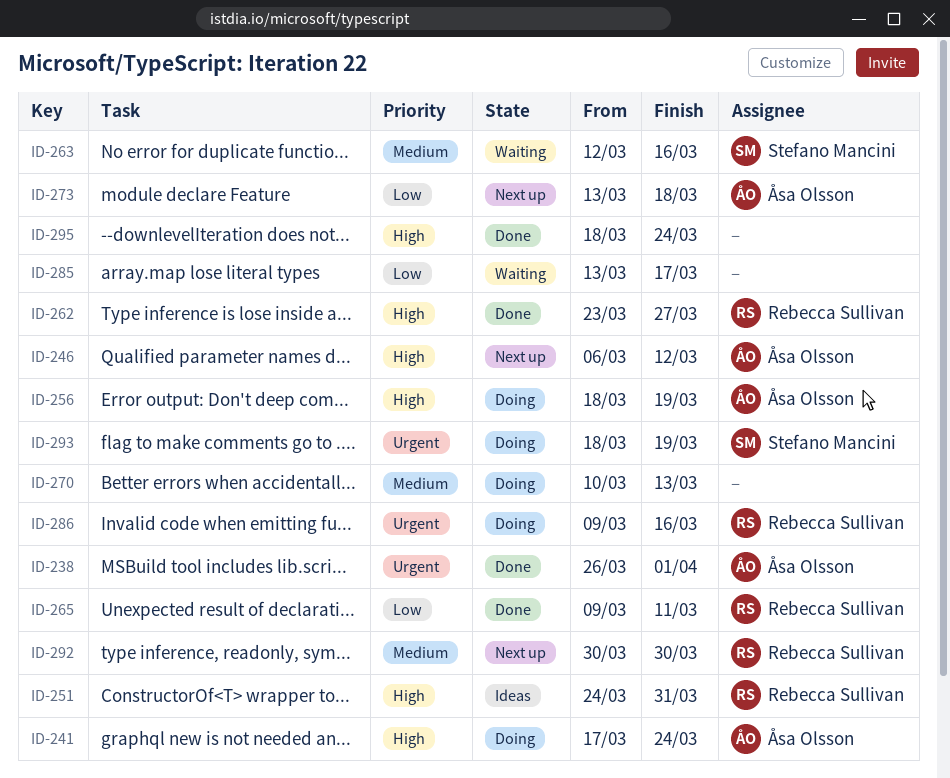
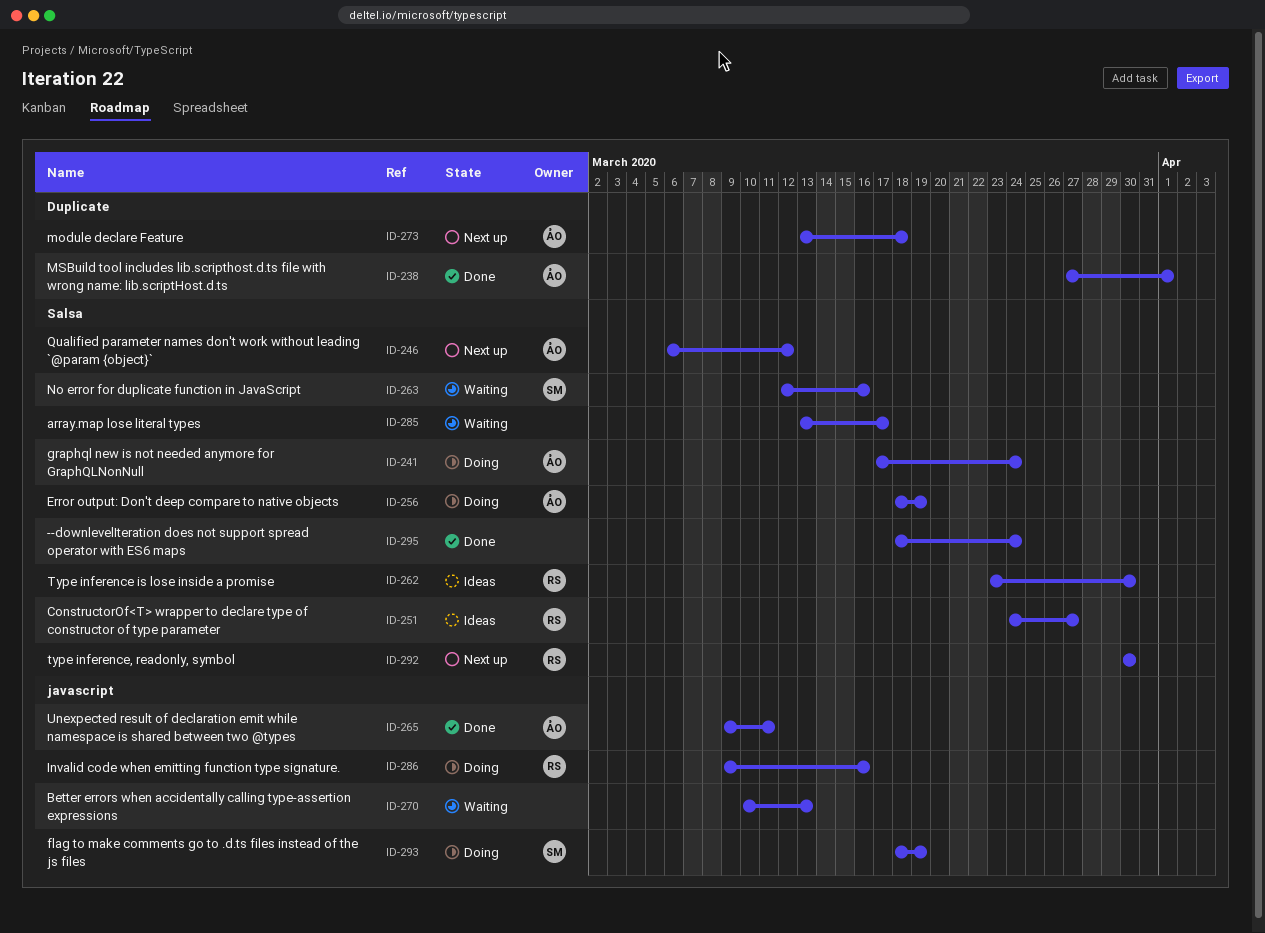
ID-238, start: Mar 26 -> Mar 27
ID-251, due: Mar 31 -> Mar 27
ID-262, status: Done -> Ideas
ID-262, due: Mar 27 -> Mar 30
ID-265, owner: Rebecca Sullivan -> Åsa Olsson
ID-270, status: Doing -> Waiting

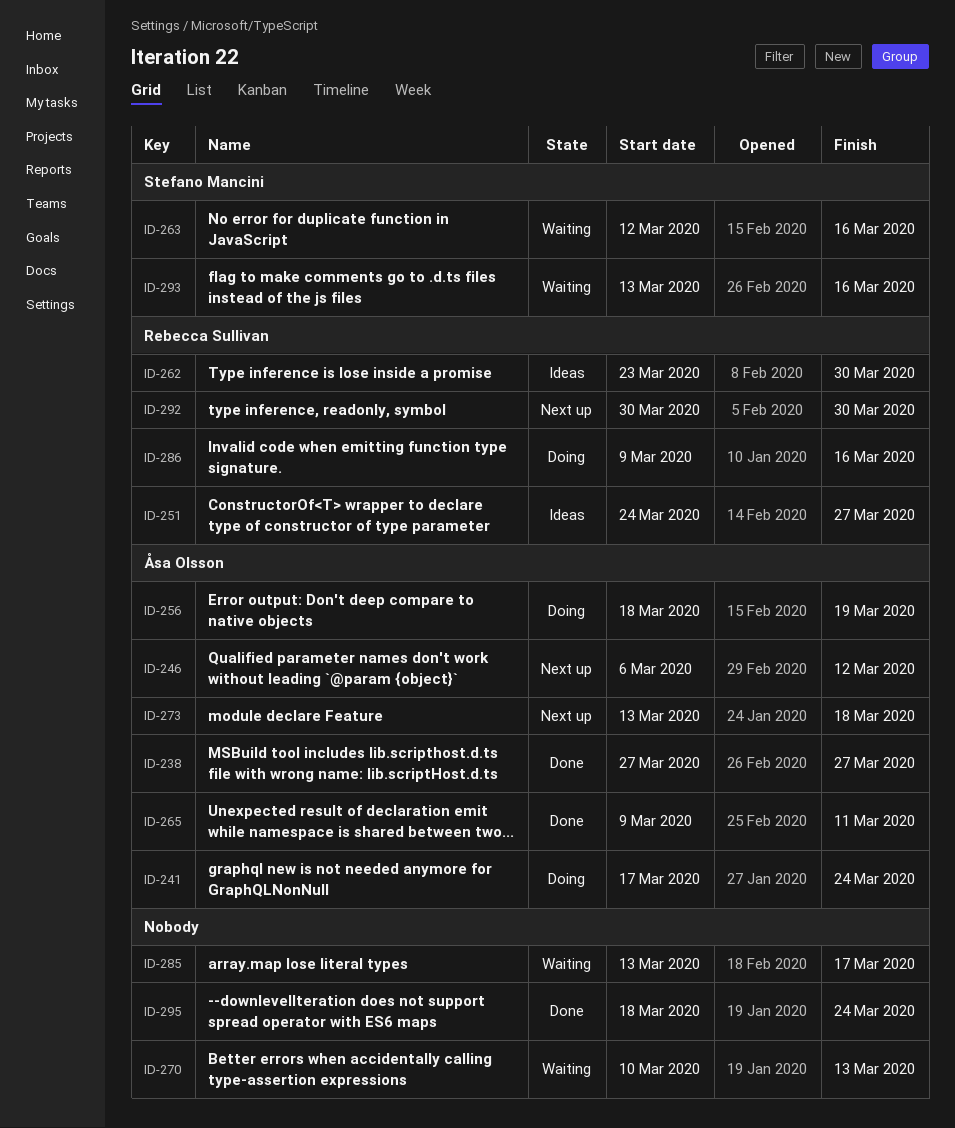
ID-238, due: Apr 1 -> Mar 27
ID-293, status: Doing -> Waiting
ID-293, start: Mar 18 -> Mar 13
ID-293, due: Mar 19 -> Mar 16

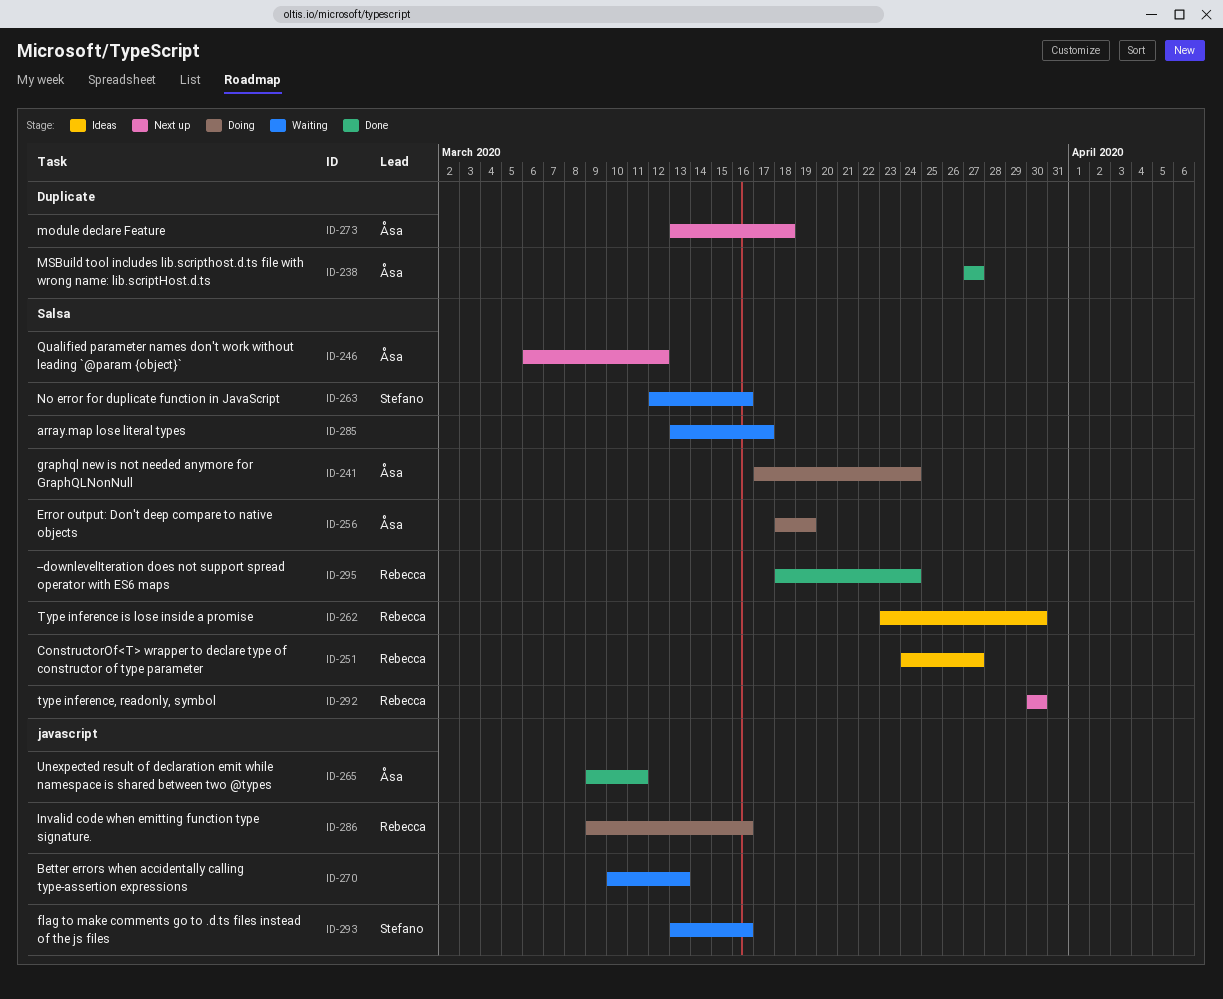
ID-295, owner: none -> Rebecca Sullivan

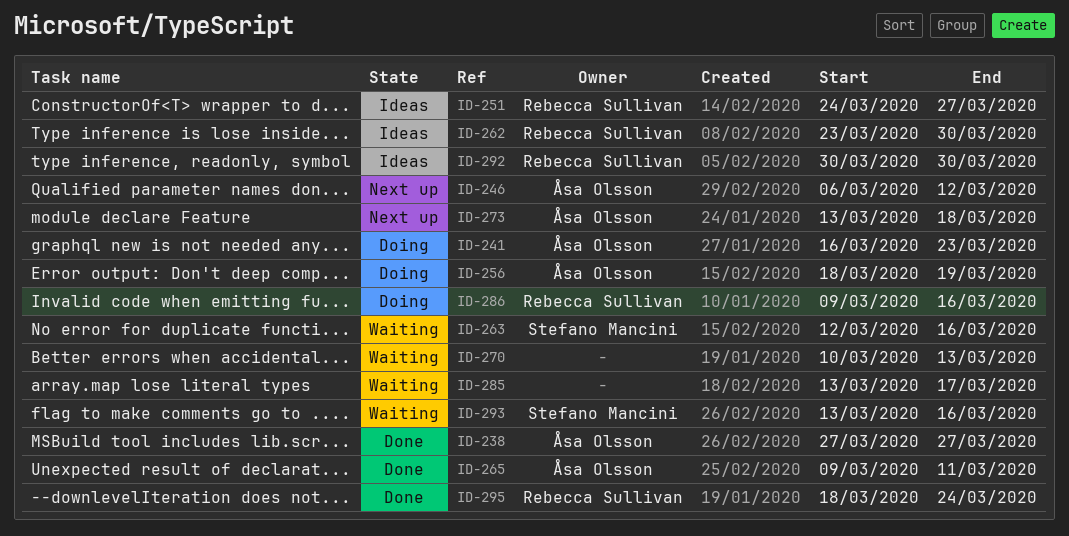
ID-241, start: Mar 17 -> Mar 16
ID-241, due: Mar 24 -> Mar 23
ID-292, status: Next up -> Ideas

